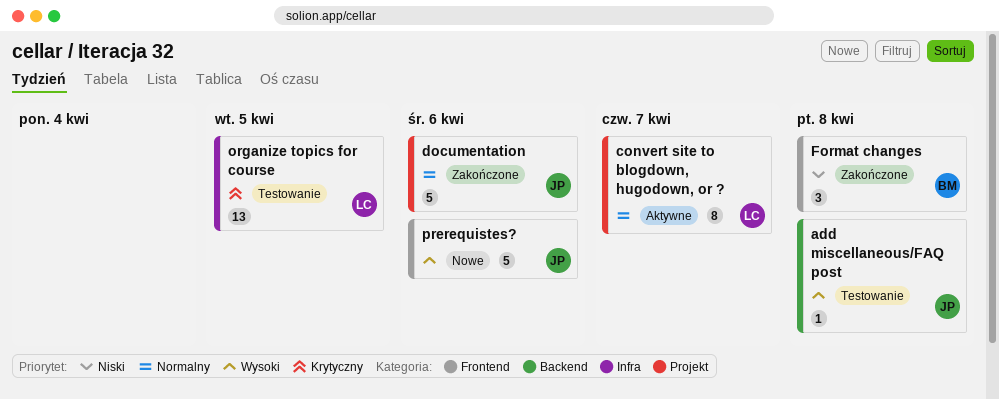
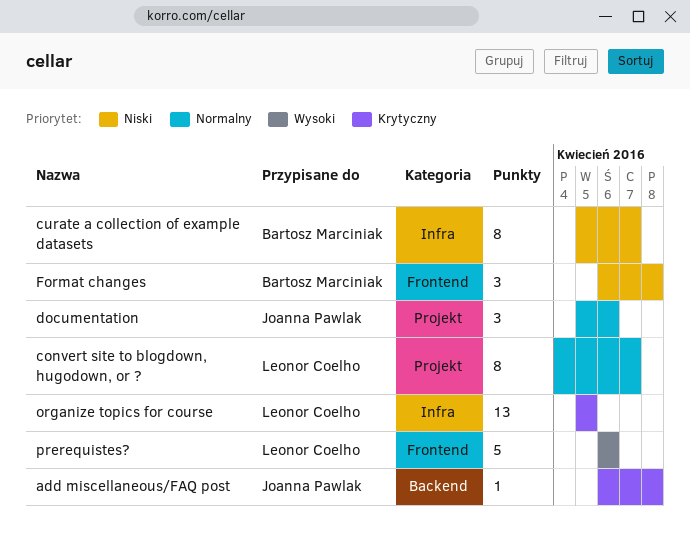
add miscellaneous/FAQ post, priority: Wysoki -> Krytyczny
curate a collection of example datasets: none -> present
documentation, estimate: 5 -> 3
prerequistes?, owner: Joanna Pawlak -> Leonor Coelho

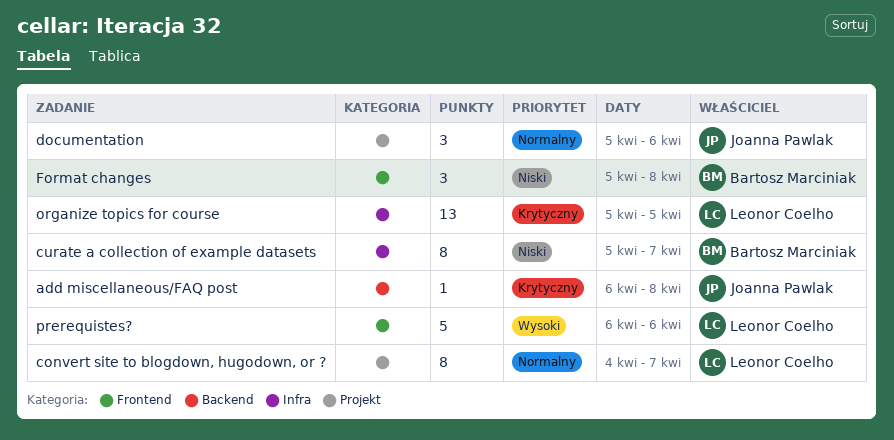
Format changes, start: Apr 6 -> Apr 5

